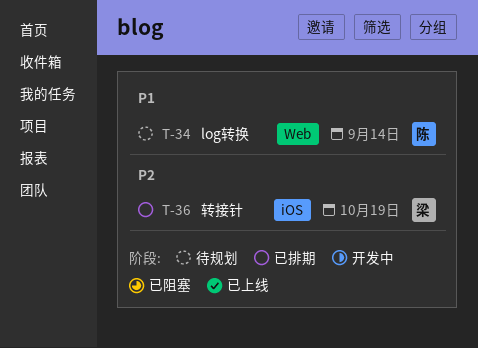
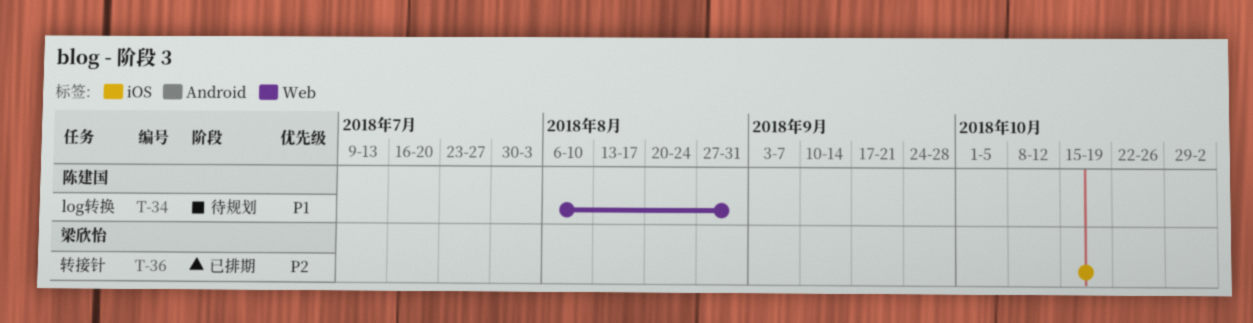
T-34, due: Sep 14 -> Aug 31

